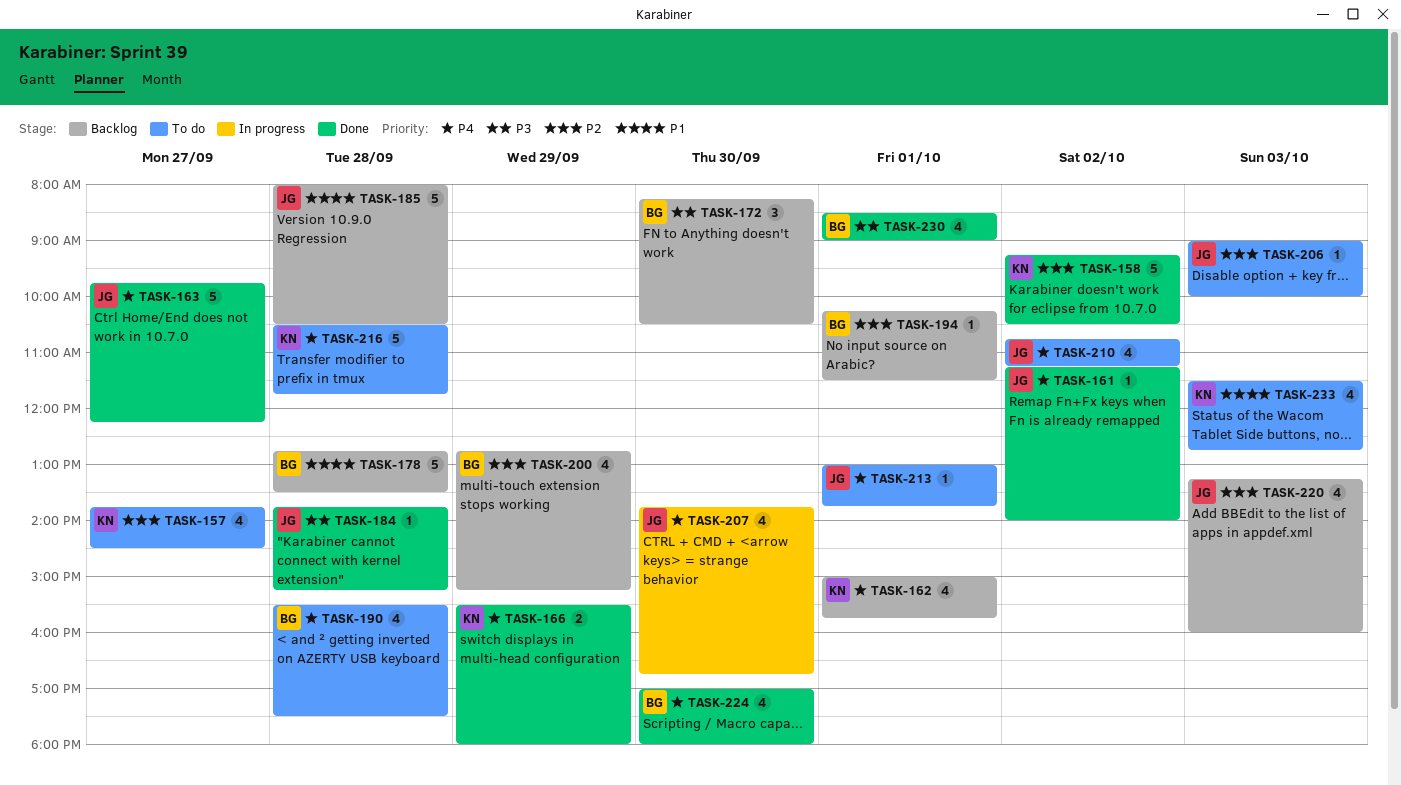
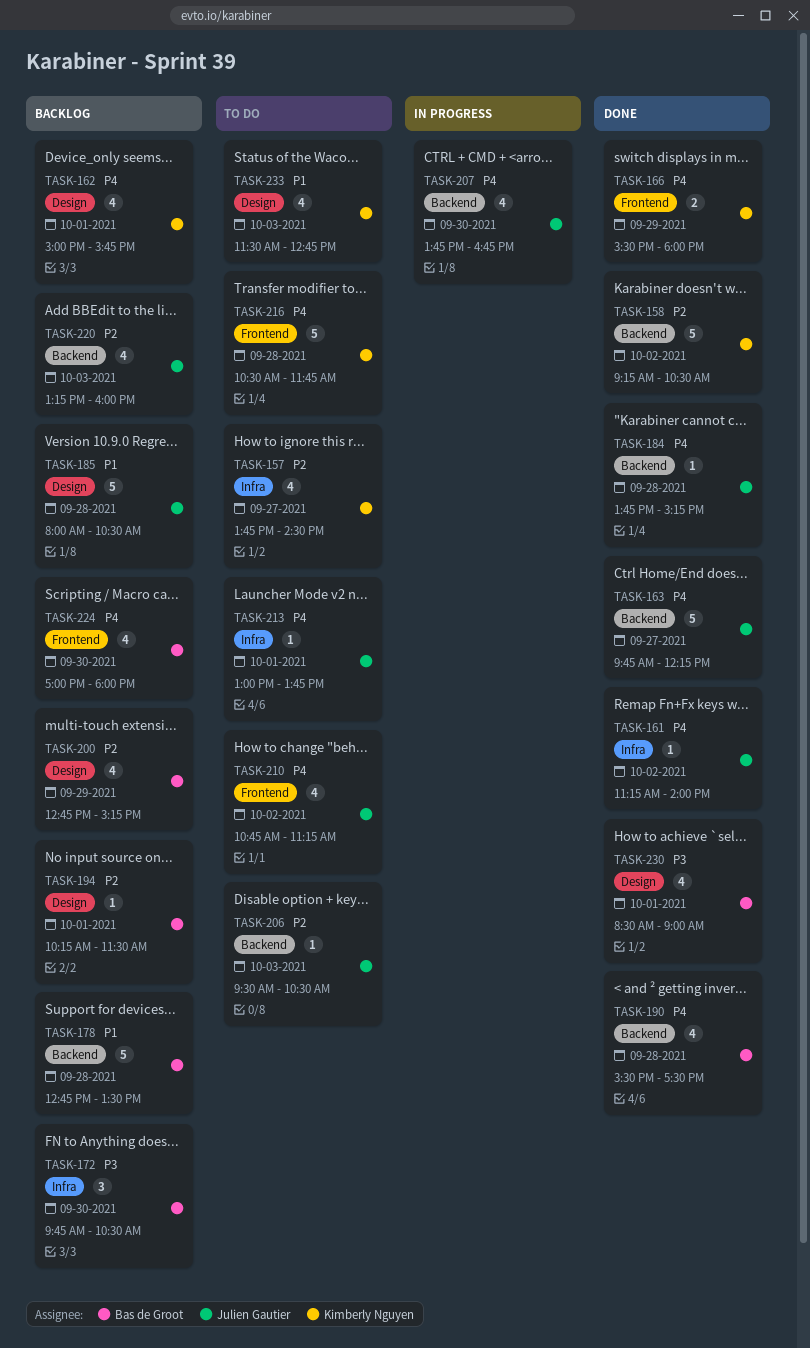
TASK-172, begins: 08:15 -> 09:45
TASK-184, priority: P3 -> P4
TASK-190, status: To do -> Done
TASK-206, begins: 09:00 -> 09:30
TASK-206, ends: 10:00 -> 10:30
TASK-224, status: Done -> Backlog

